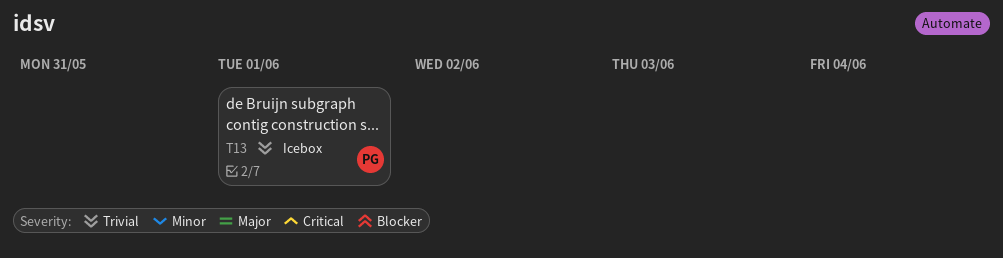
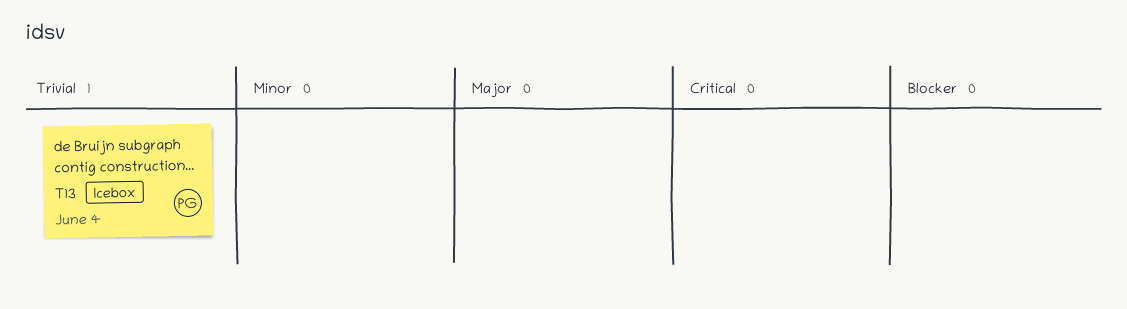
T13, due: Jun 1 -> Jun 4

